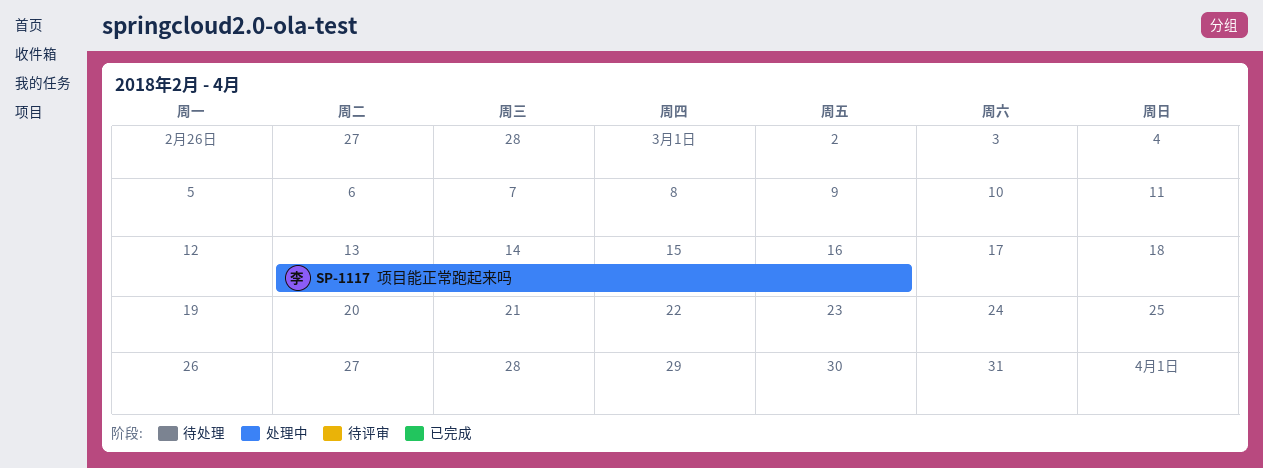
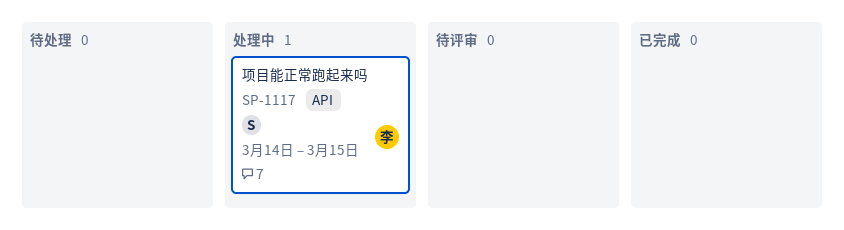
SP-1117, start: Mar 13 -> Mar 14
SP-1117, due: Mar 16 -> Mar 15

